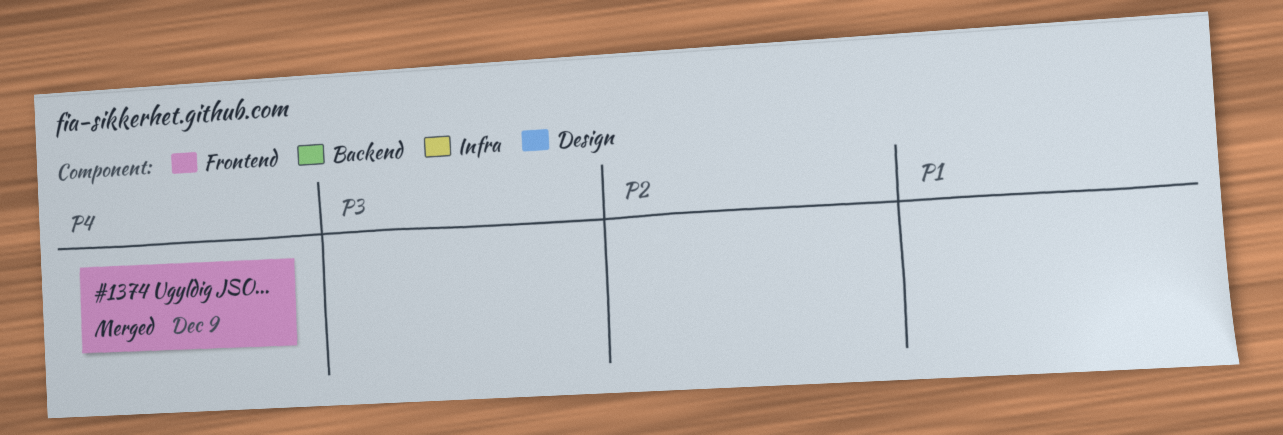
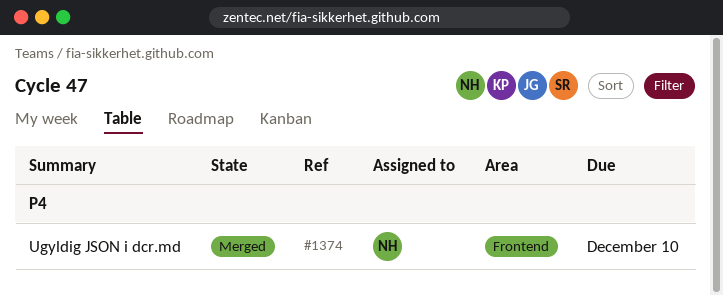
#1374, due: Dec 9 -> Dec 10

